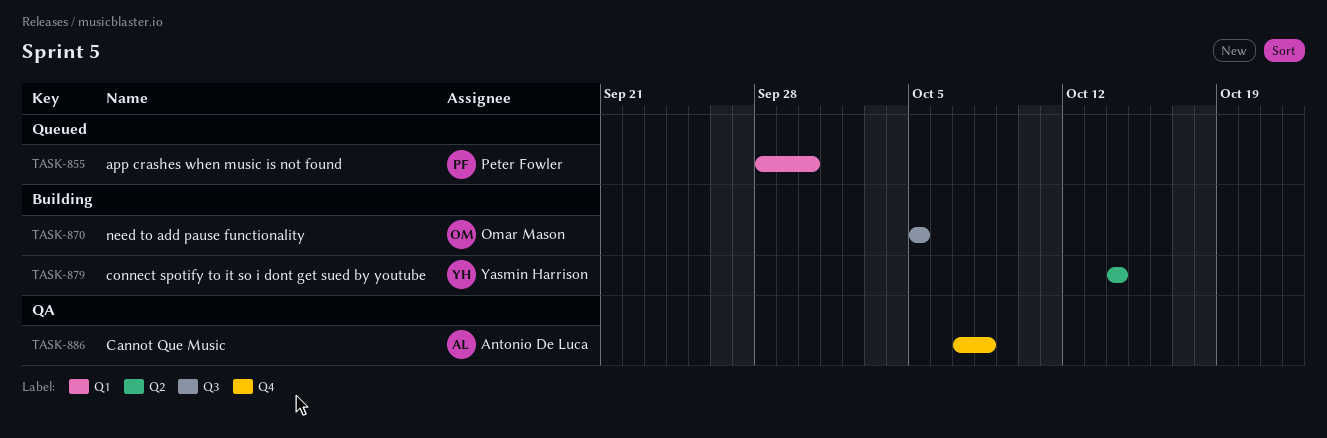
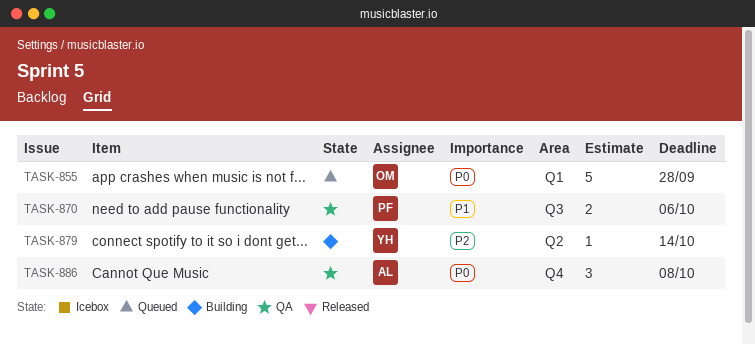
TASK-855, owner: Peter Fowler -> Omar Mason
TASK-855, due: Sep 30 -> Sep 28
TASK-870, status: Building -> QA
TASK-870, owner: Omar Mason -> Peter Fowler
TASK-870, due: Oct 5 -> Oct 6

